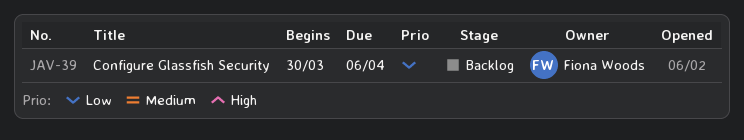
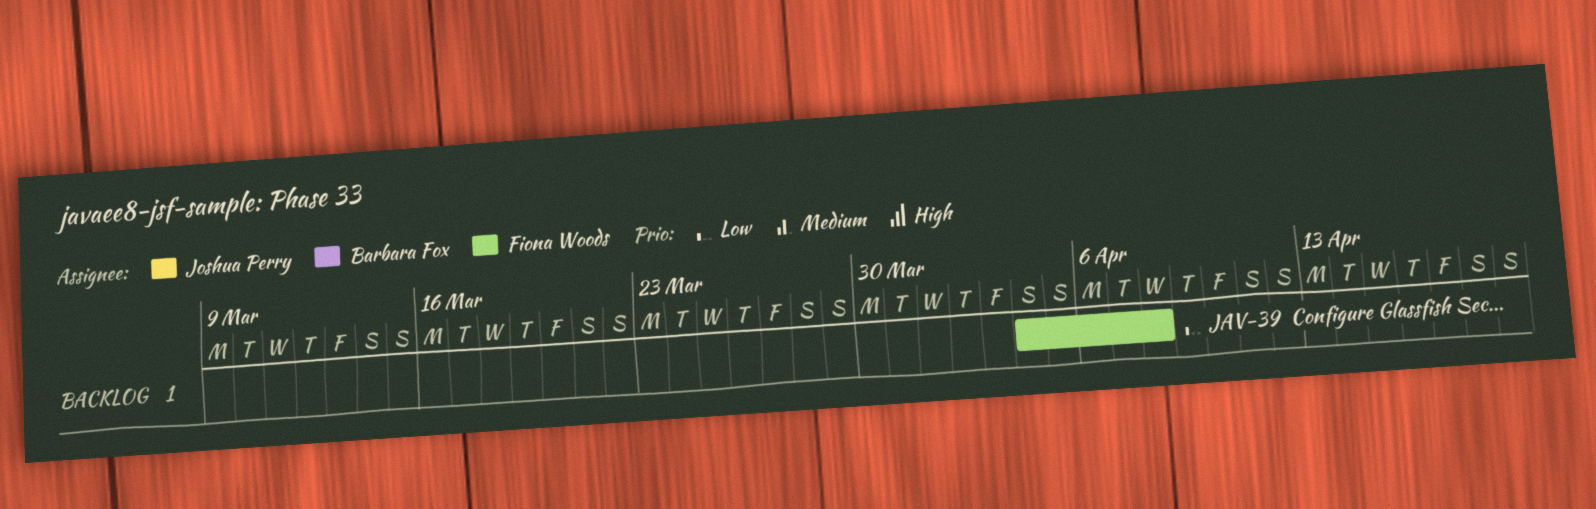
JAV-39, start: Mar 30 -> Apr 4
JAV-39, due: Apr 6 -> Apr 8

